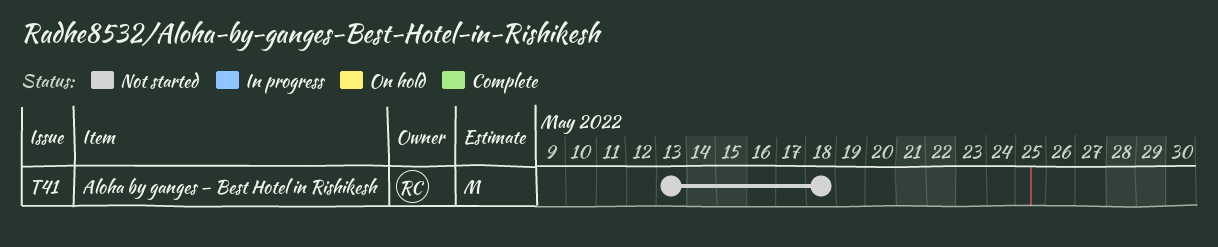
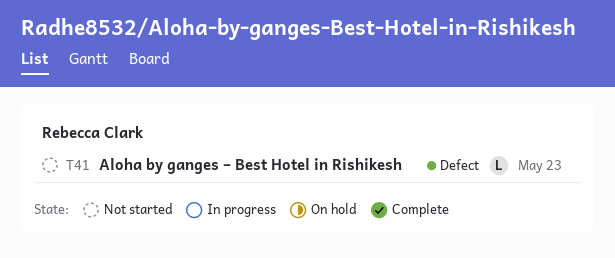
T41, estimate: M -> L
T41, due: May 18 -> May 23

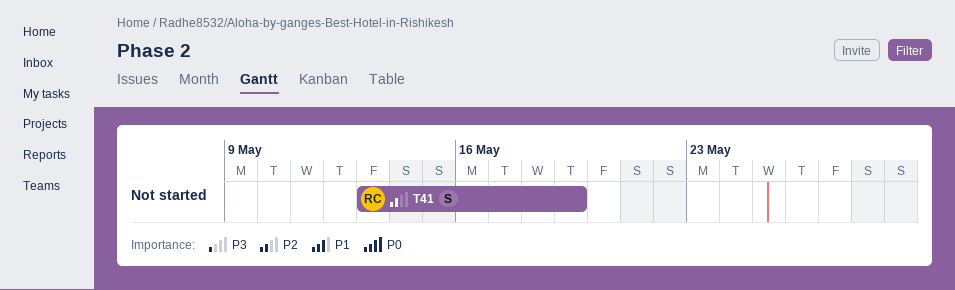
T41, estimate: L -> S
T41, due: May 23 -> May 19

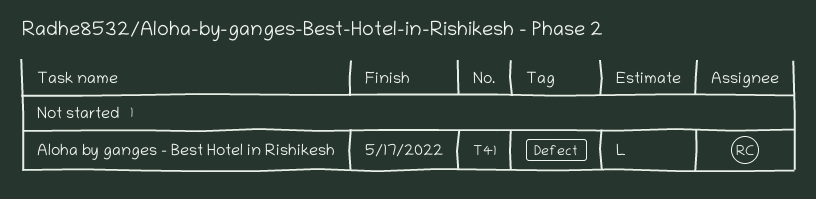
T41, estimate: S -> L
T41, due: May 19 -> May 17

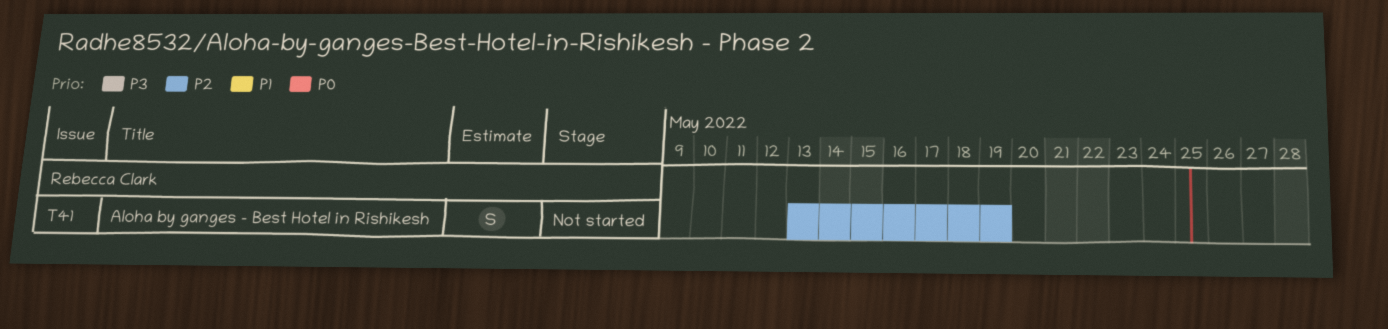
T41, estimate: L -> S
T41, due: May 17 -> May 19

